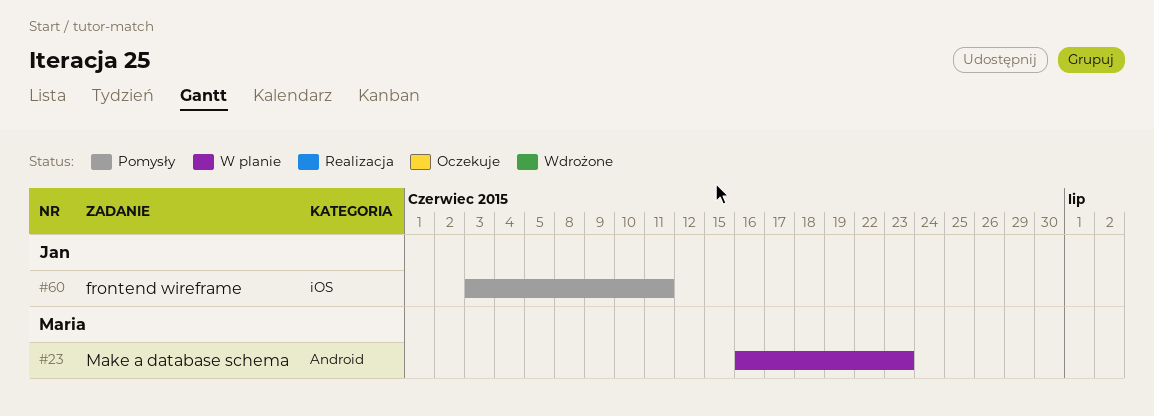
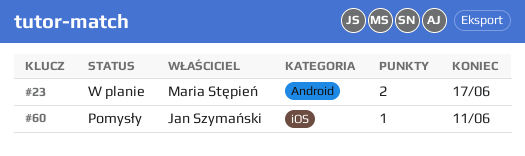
#23, due: Jun 23 -> Jun 17

